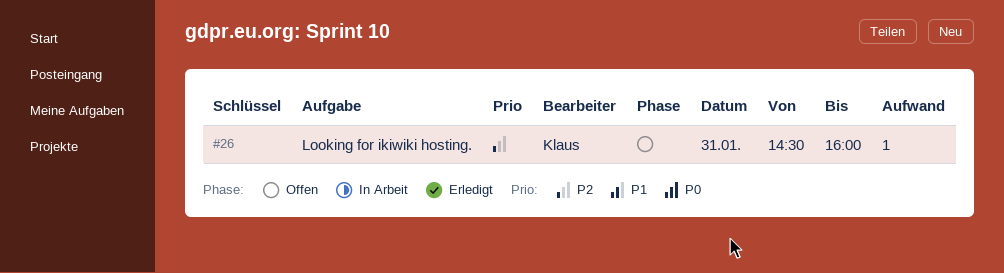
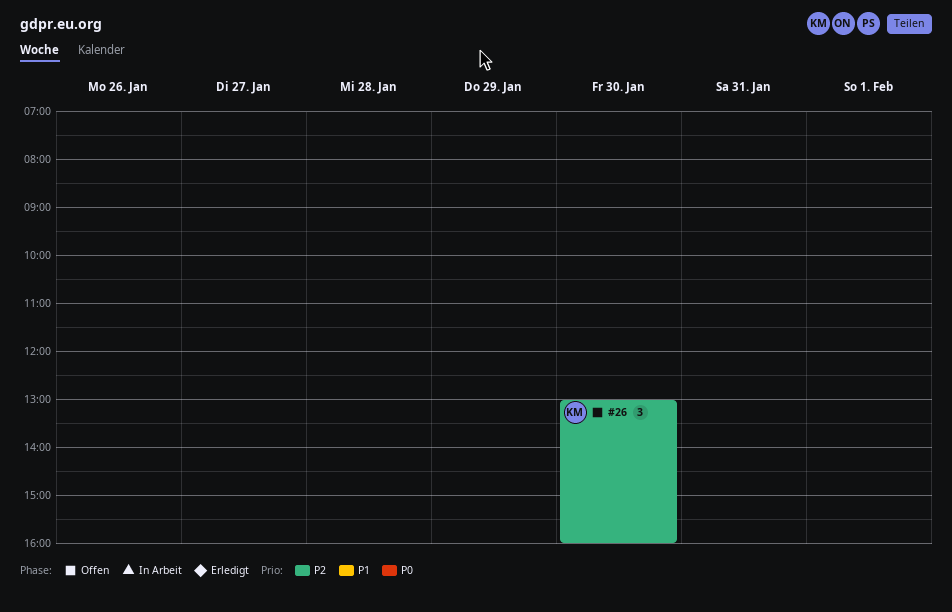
#26, estimate: 1 -> 3
#26, day: Jan 31 -> Jan 30
#26, begins: 14:30 -> 13:00

